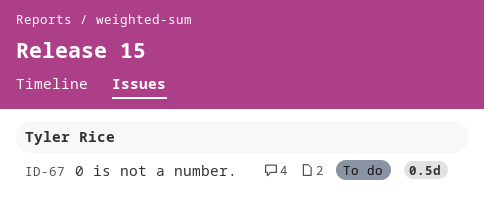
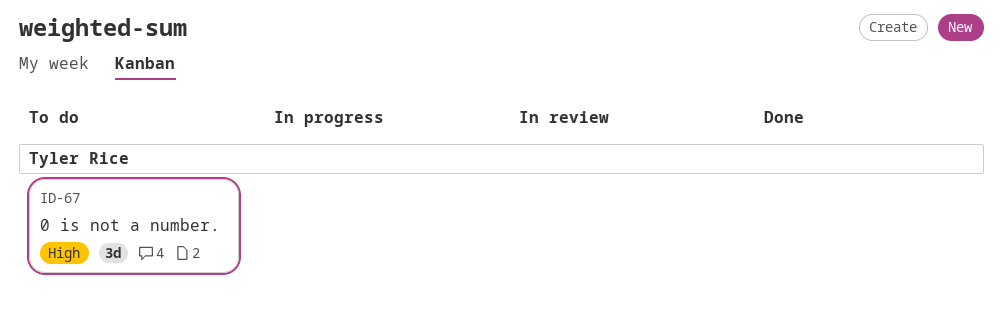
ID-67, estimate: 0.5d -> 3d

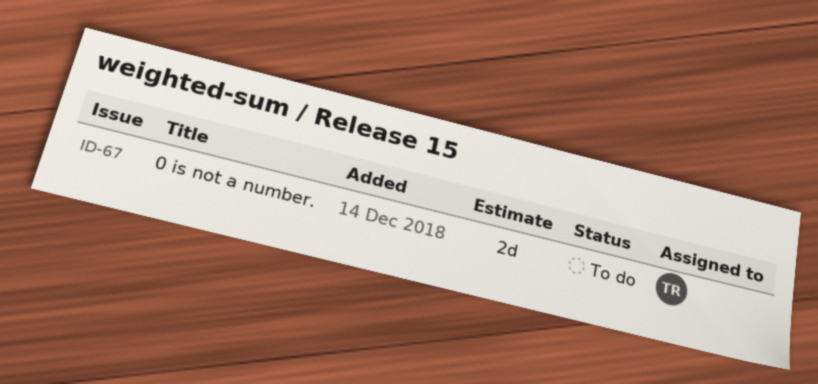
ID-67, estimate: 3d -> 2d

